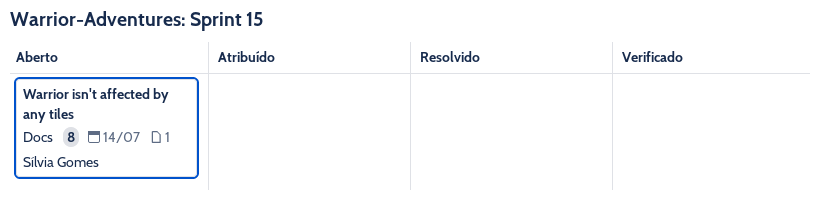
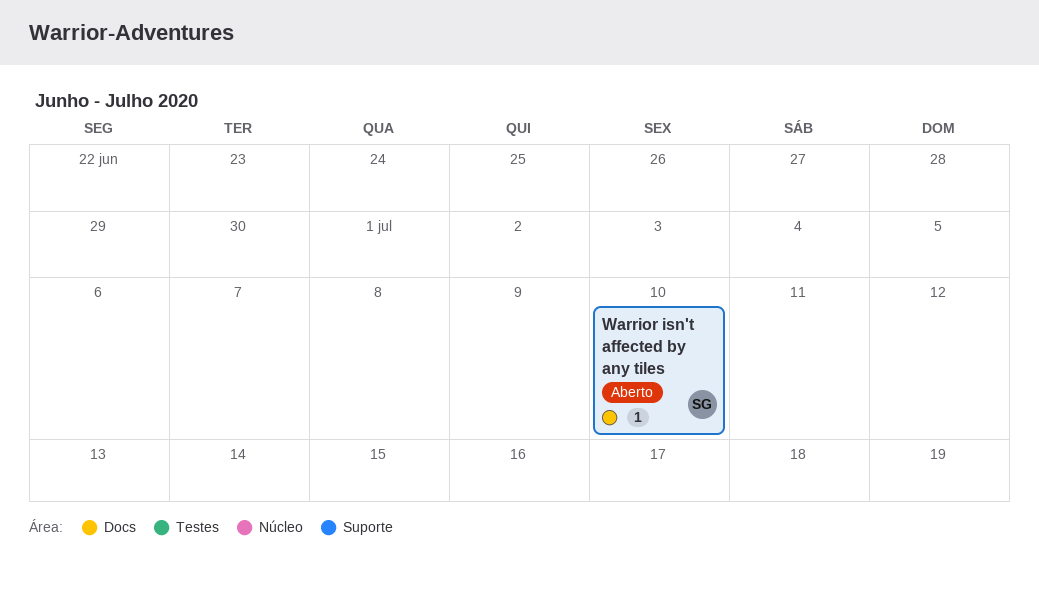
Warrior isn't affected by any tiles, estimate: 8 -> 1
Warrior isn't affected by any tiles, due: Jul 14 -> Jul 10

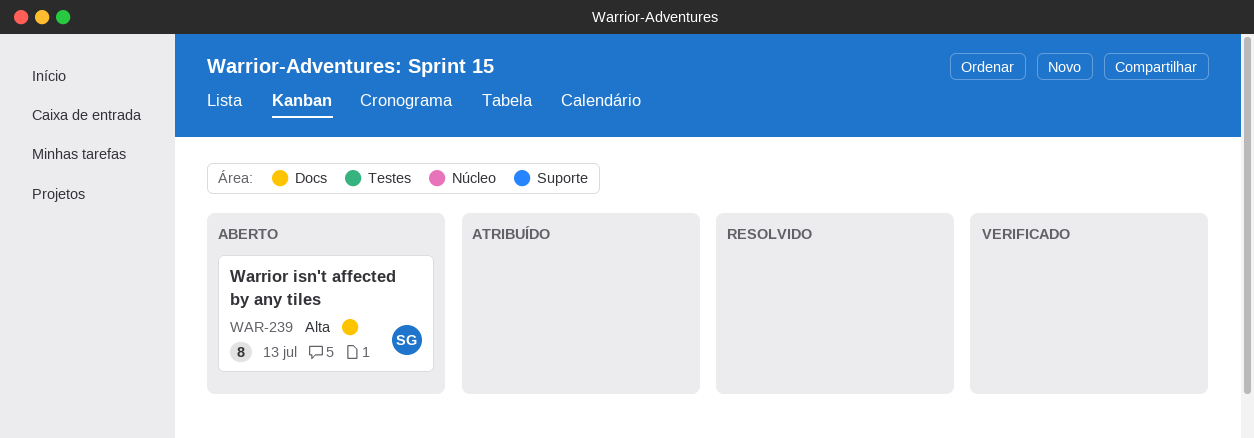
Warrior isn't affected by any tiles, estimate: 1 -> 8
Warrior isn't affected by any tiles, due: Jul 10 -> Jul 13

